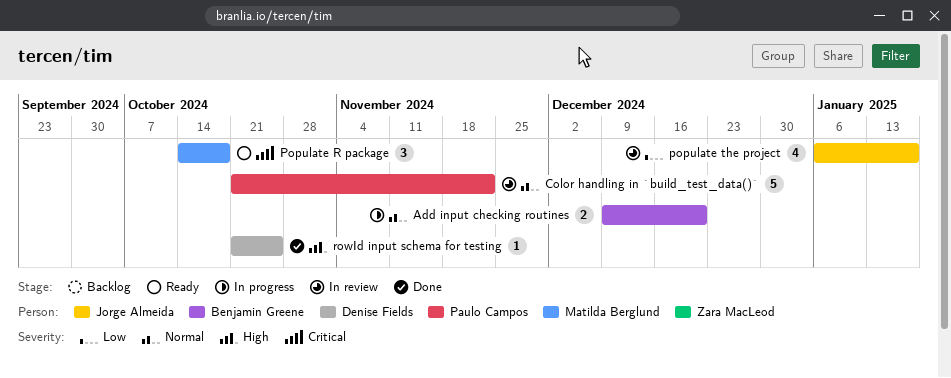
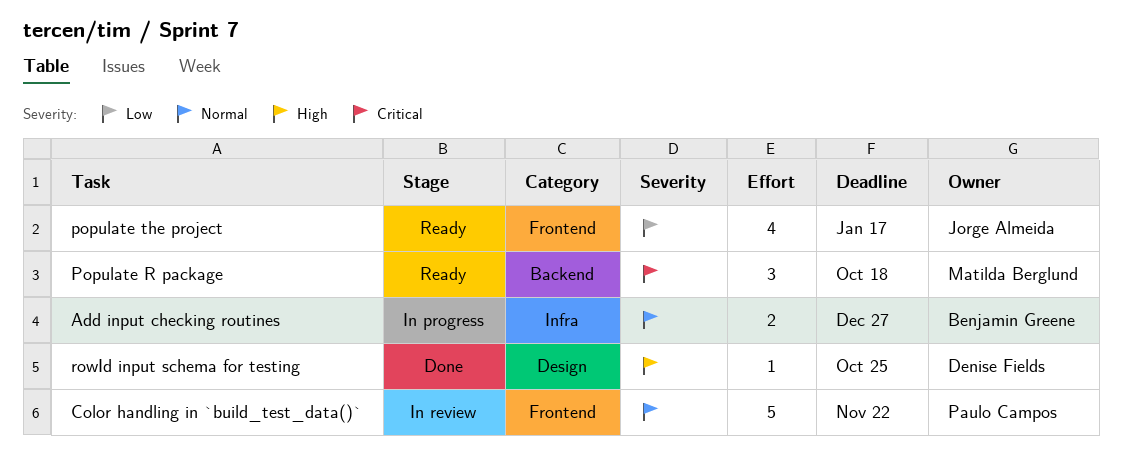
Add input checking routines, due: Dec 20 -> Dec 27
populate the project, status: In review -> Ready

